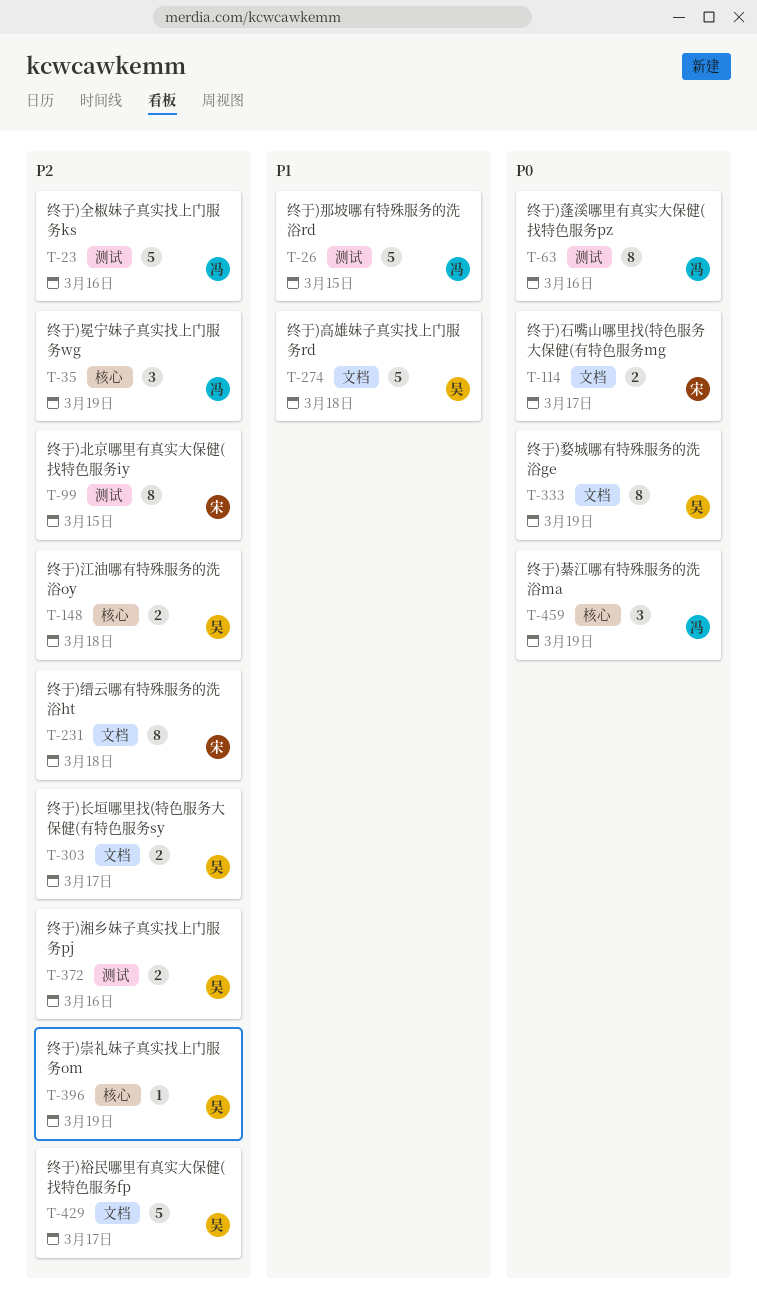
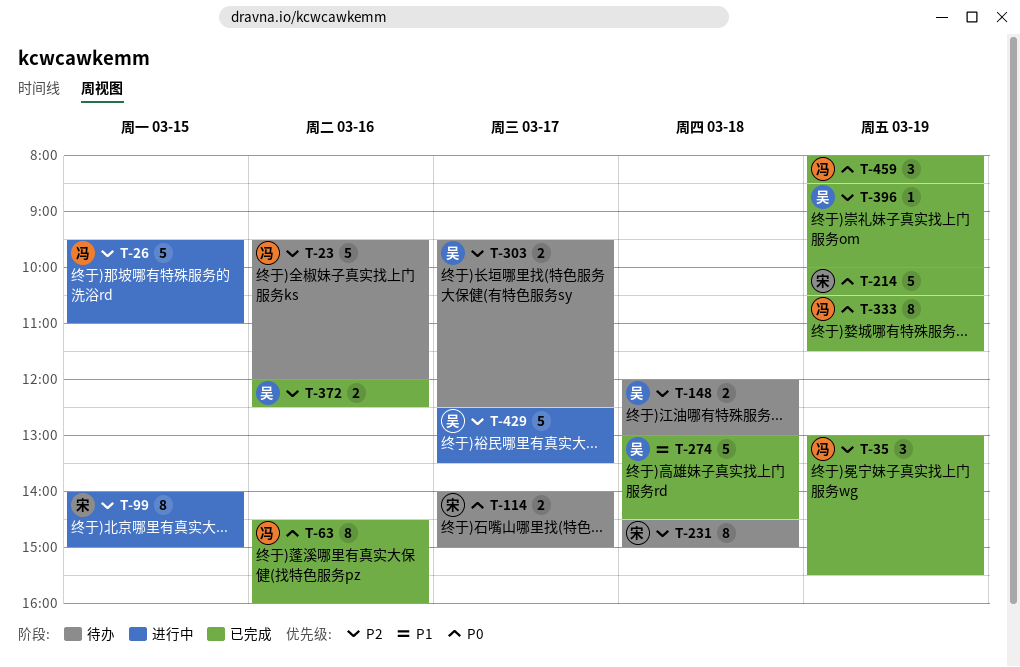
T-26, priority: P1 -> P2
T-214: none -> present
T-333, owner: 吴 -> 冯

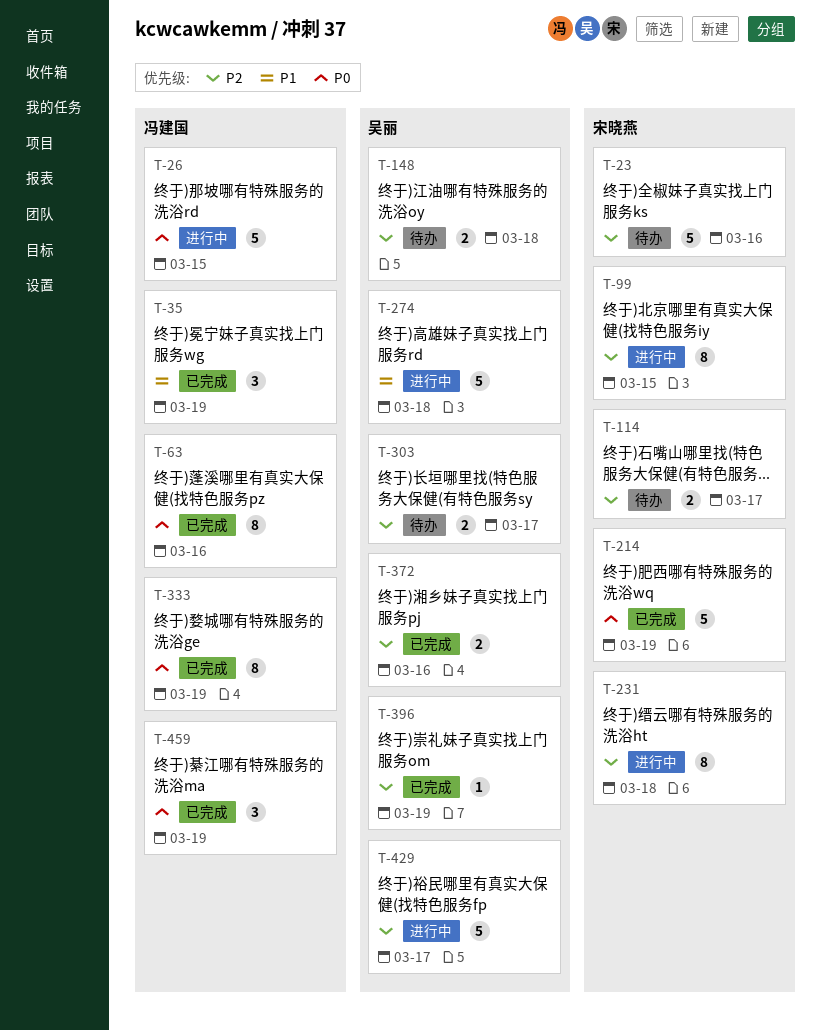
T-23, owner: 冯建国 -> 宋晓燕
T-26, priority: P2 -> P0
T-35, priority: P2 -> P1
T-114, priority: P0 -> P2
T-231, status: 待办 -> 进行中
T-274, status: 已完成 -> 进行中

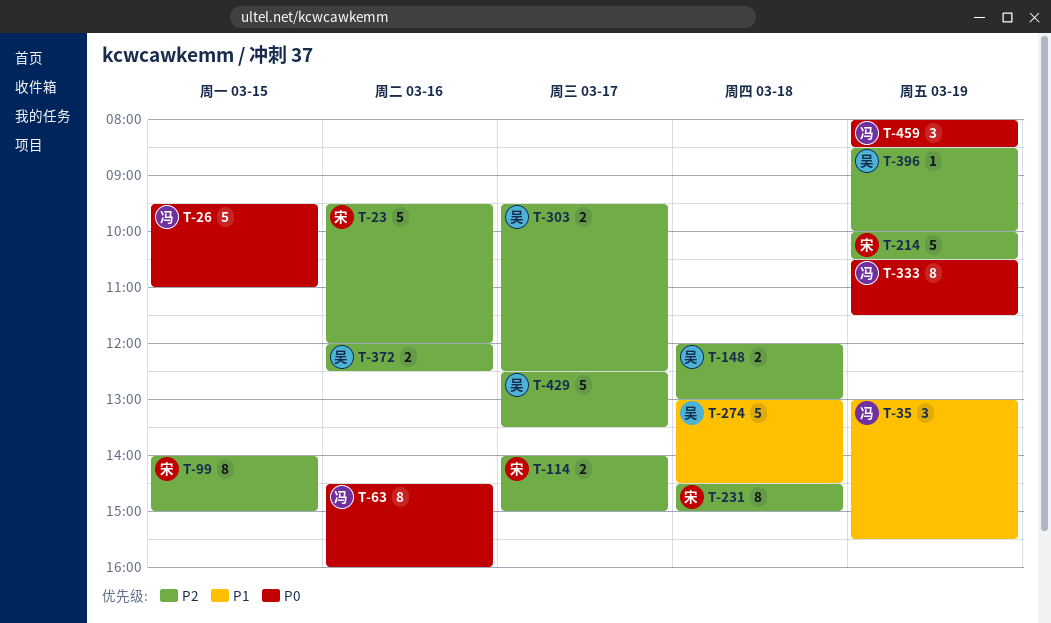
T-214, priority: P0 -> P2

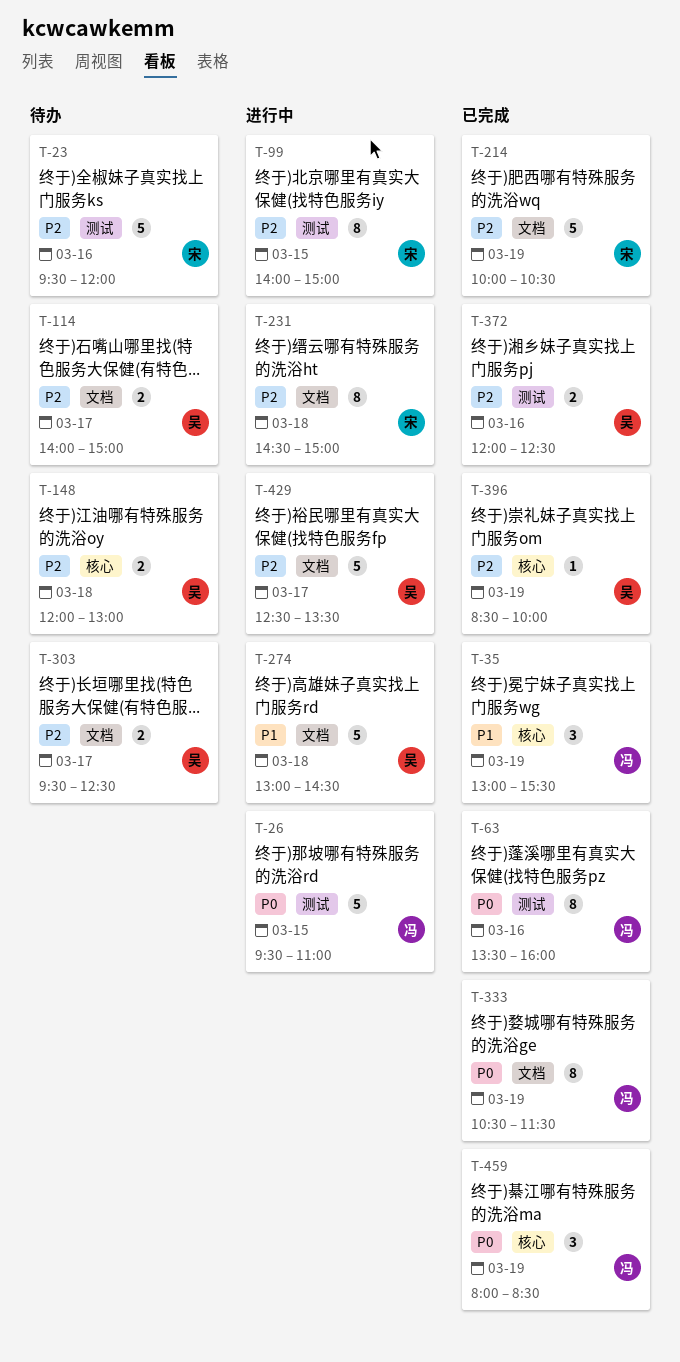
T-63, begins: 14:30 -> 13:30
T-114, owner: 宋 -> 吴

